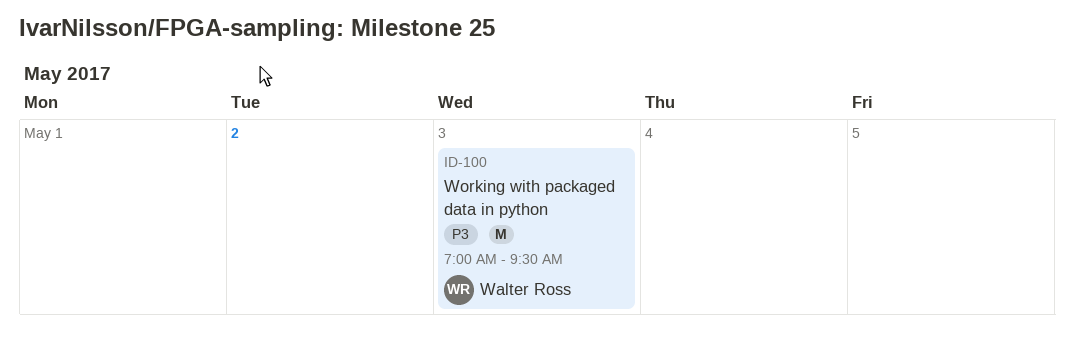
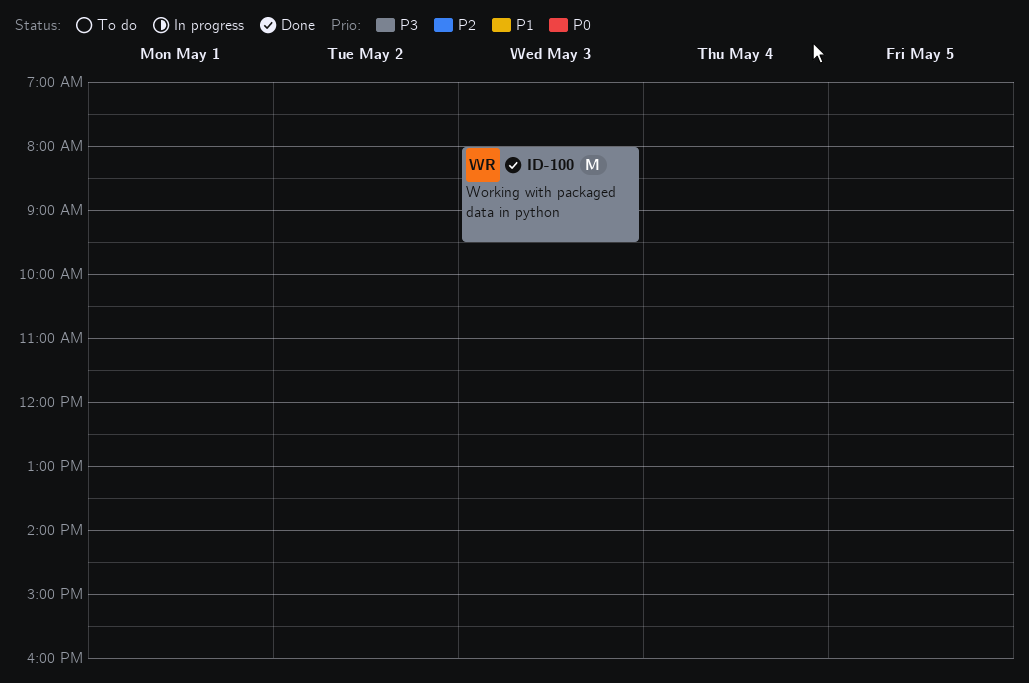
ID-100, begins: 07:00 -> 08:00

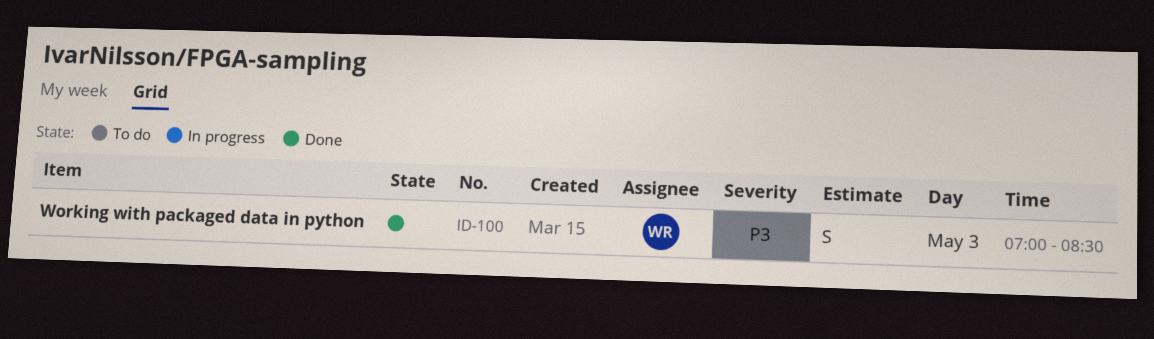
ID-100, estimate: M -> S
ID-100, begins: 08:00 -> 07:00
ID-100, ends: 09:30 -> 08:30

